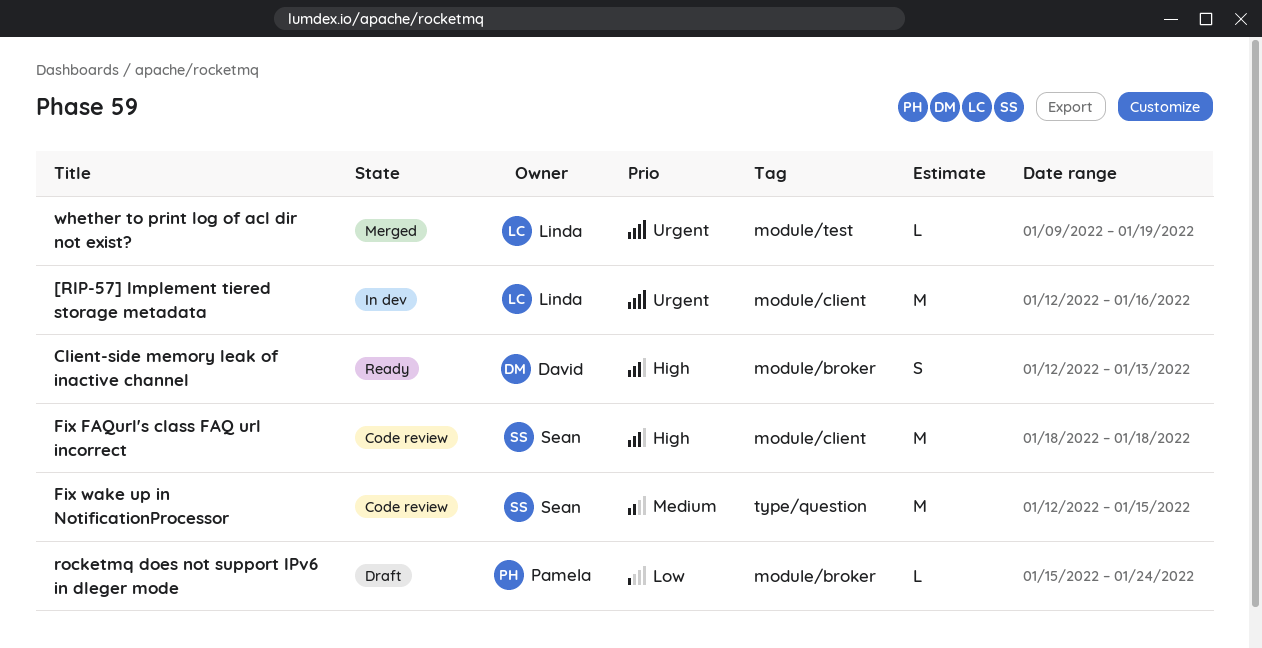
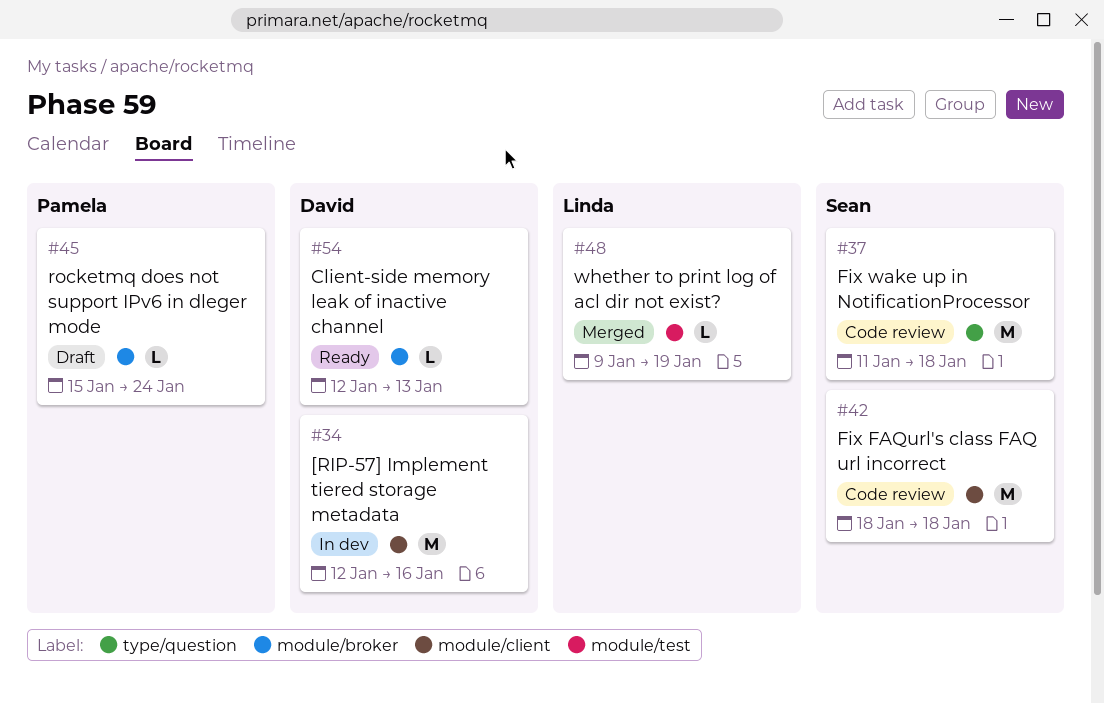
[RIP-57] Implement tiered storage metadata, owner: Linda -> David
Client-side memory leak of inactive channel, estimate: S -> L
Fix wake up in NotificationProcessor, start: Jan 12 -> Jan 11
Fix wake up in NotificationProcessor, due: Jan 15 -> Jan 18

